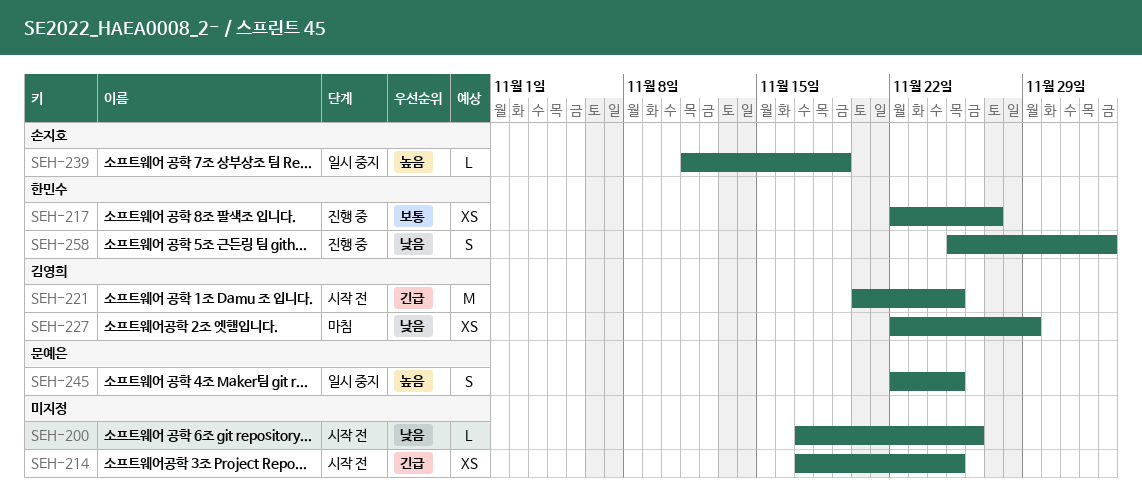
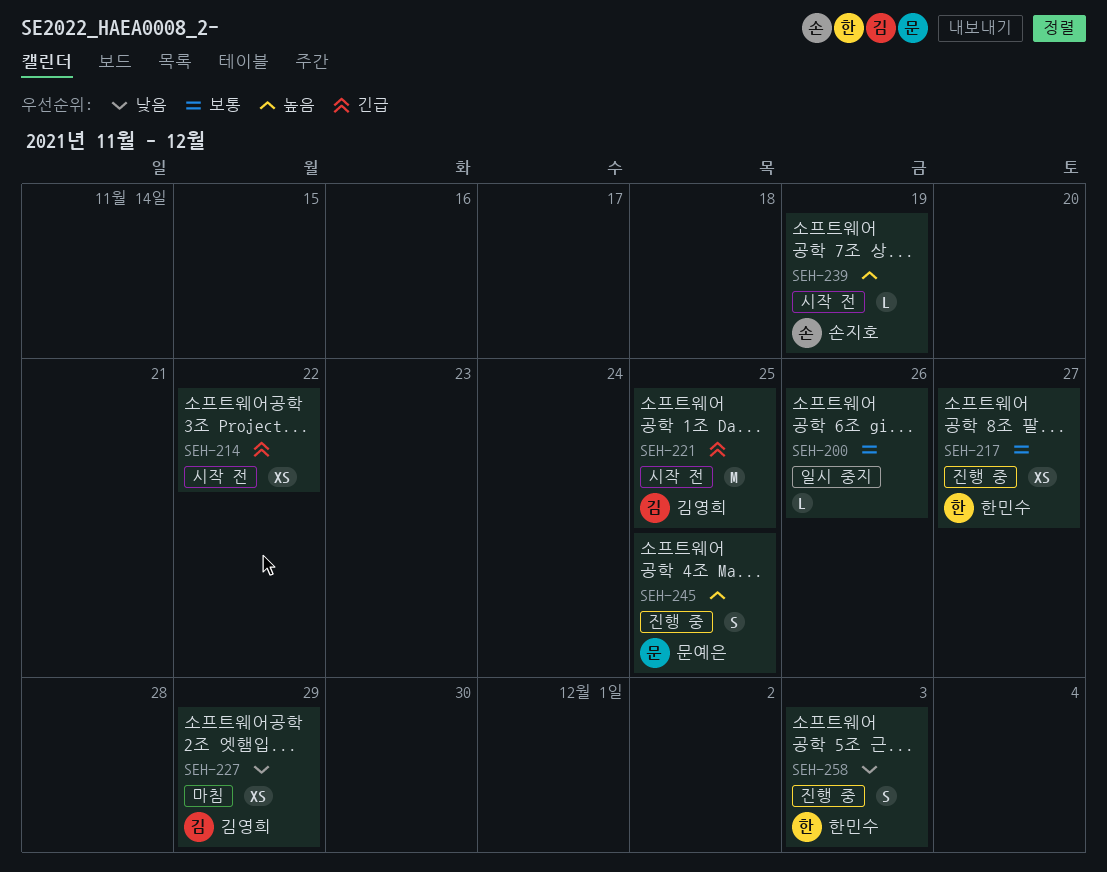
SEH-200, status: 시작 전 -> 일시 중지
SEH-200, priority: 낮음 -> 보통
SEH-214, due: Nov 25 -> Nov 22
SEH-239, status: 일시 중지 -> 시작 전
SEH-245, status: 일시 중지 -> 진행 중

